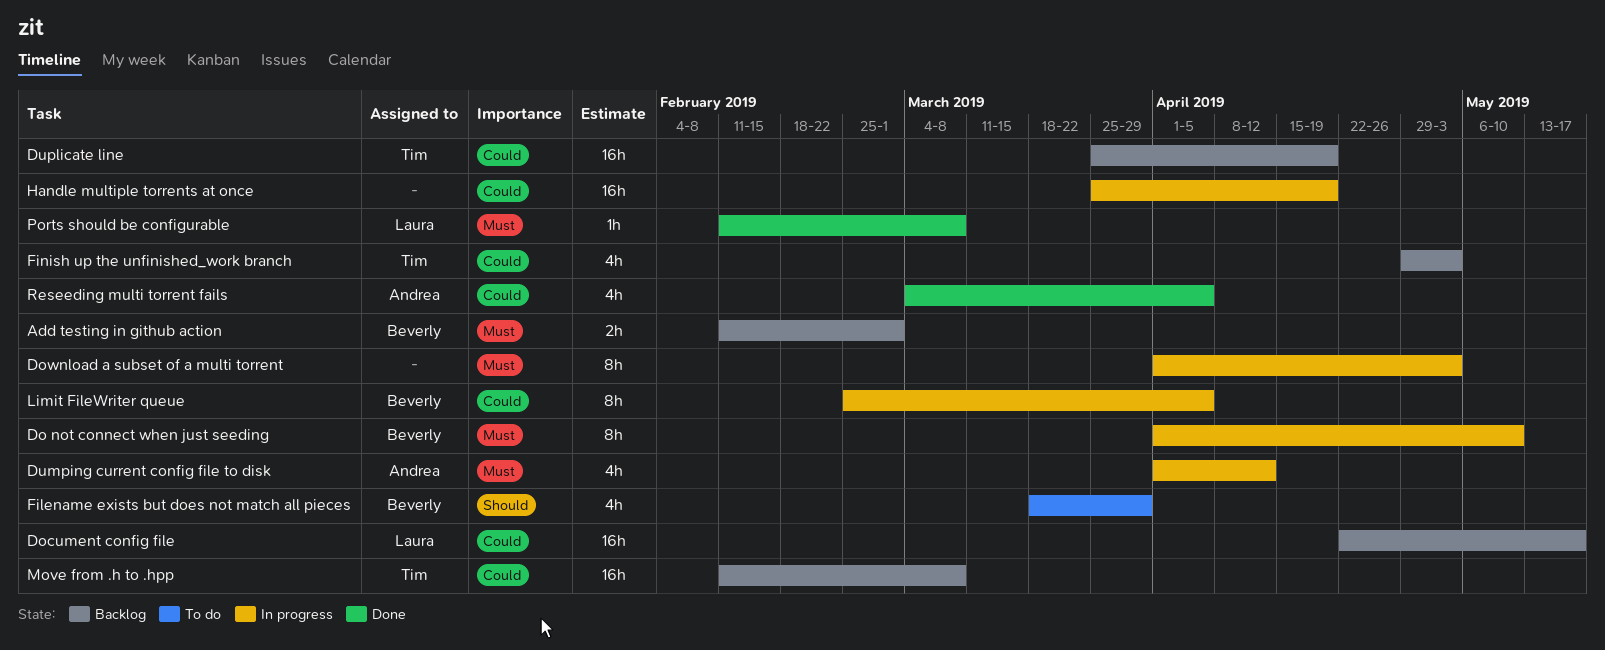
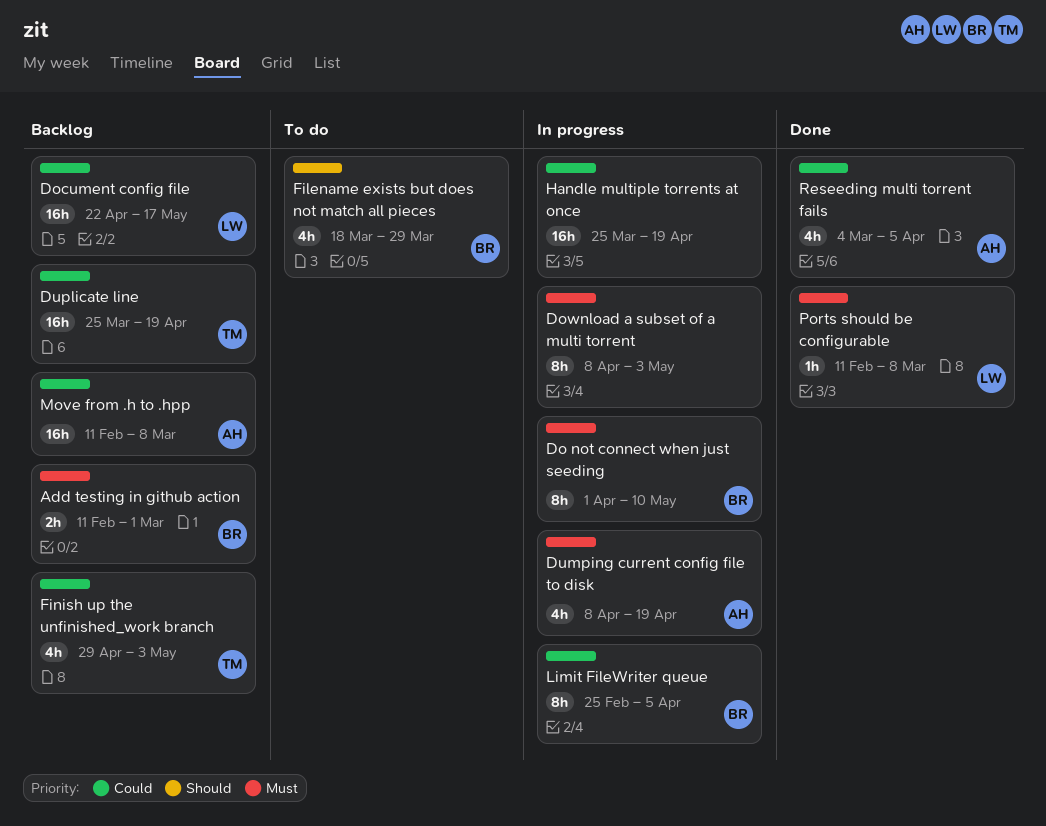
Download a subset of a multi torrent, start: Apr 1 -> Apr 8
Dumping current config file to disk, start: Apr 1 -> Apr 8
Dumping current config file to disk, due: Apr 12 -> Apr 19
Move from .h to .hpp, owner: Tim -> Andrea

